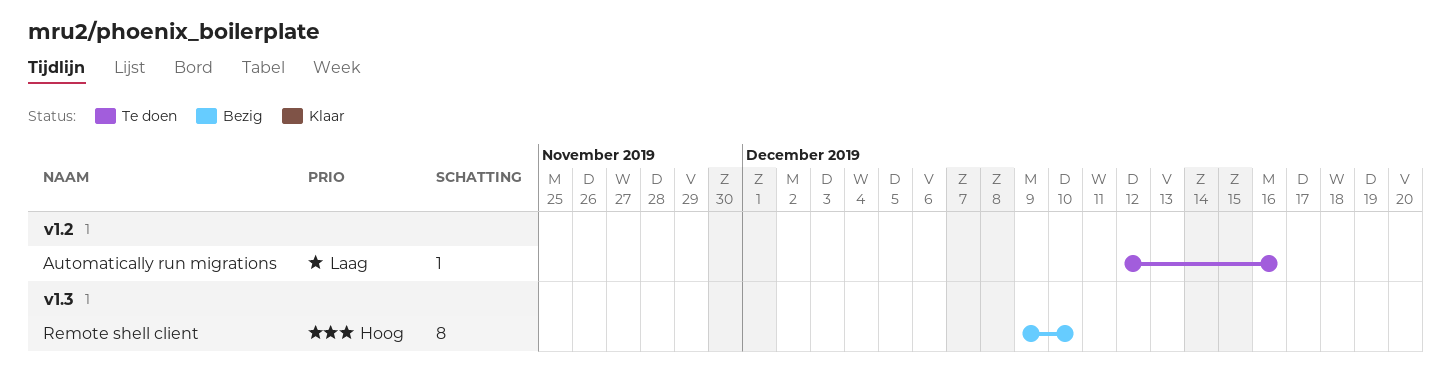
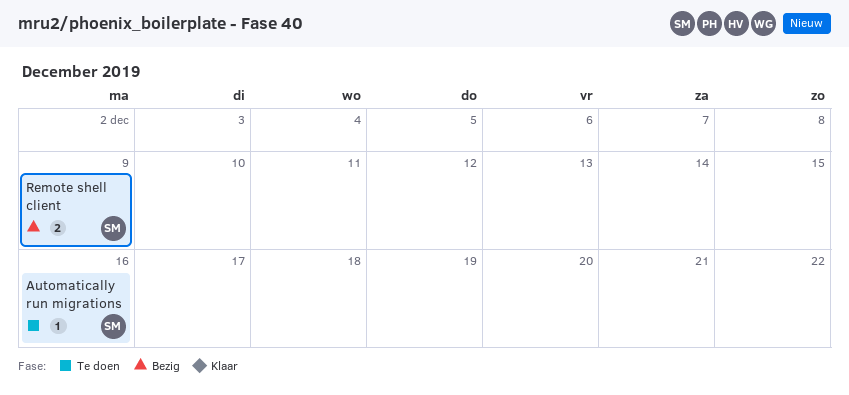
Remote shell client, estimate: 8 -> 2
Remote shell client, due: Dec 10 -> Dec 9

